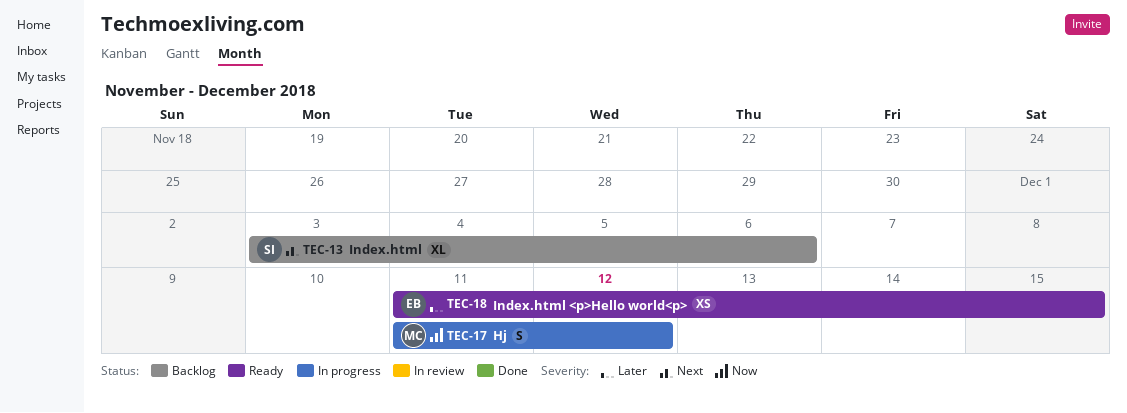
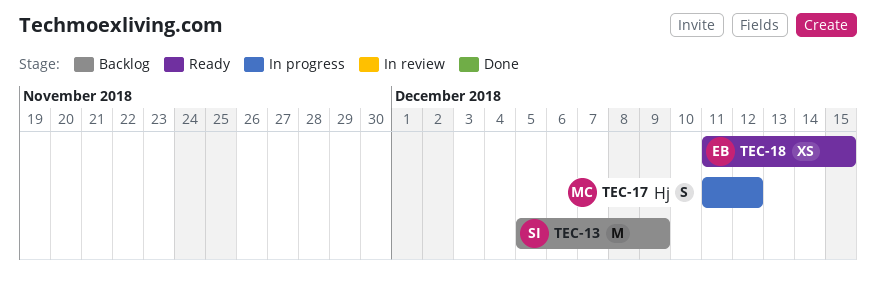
TEC-13, estimate: XL -> M
TEC-13, start: Dec 3 -> Dec 5
TEC-13, due: Dec 6 -> Dec 9

